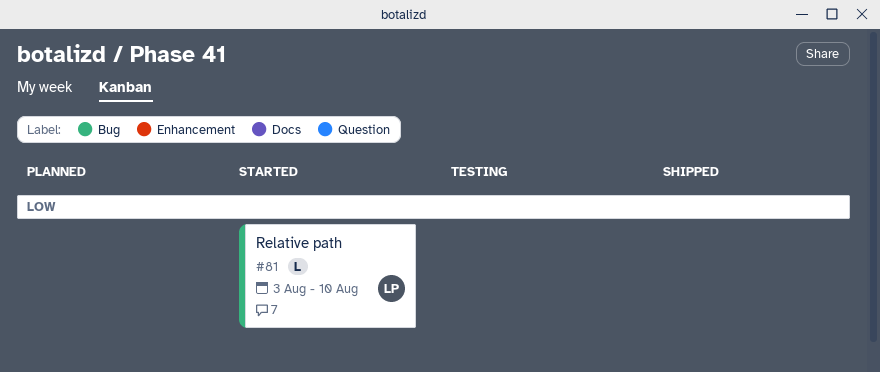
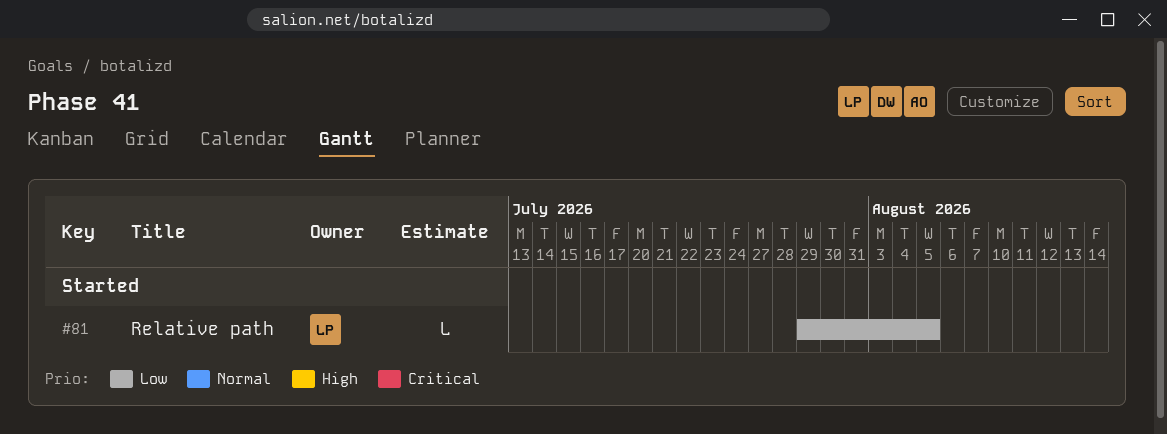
#81, start: Aug 3 -> Jul 29
#81, due: Aug 10 -> Aug 5

